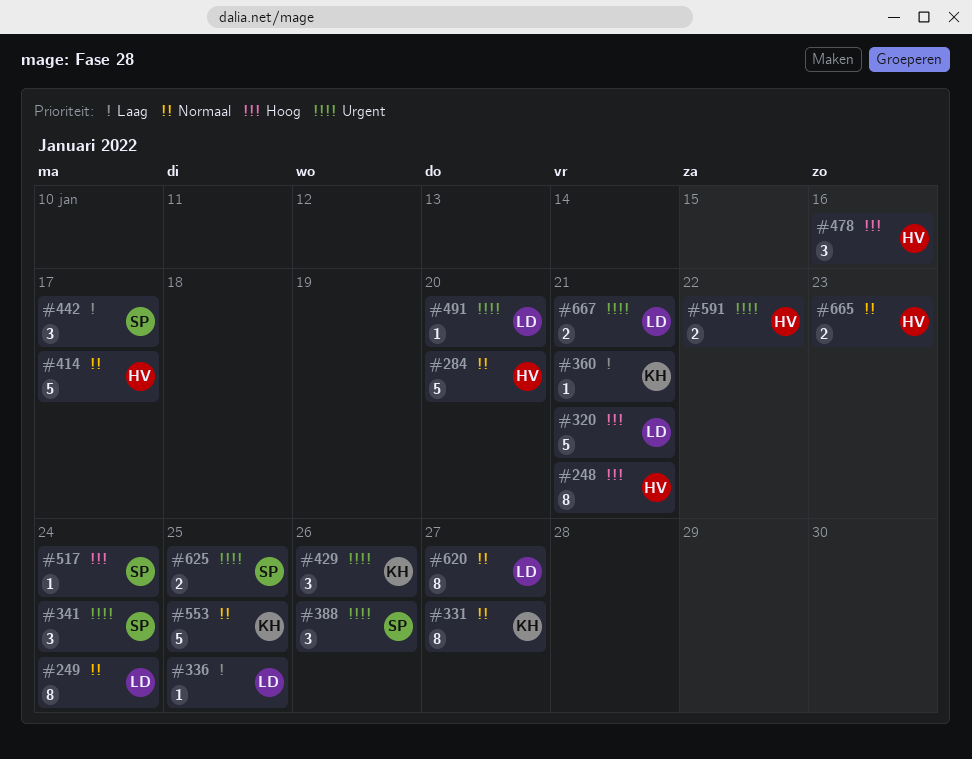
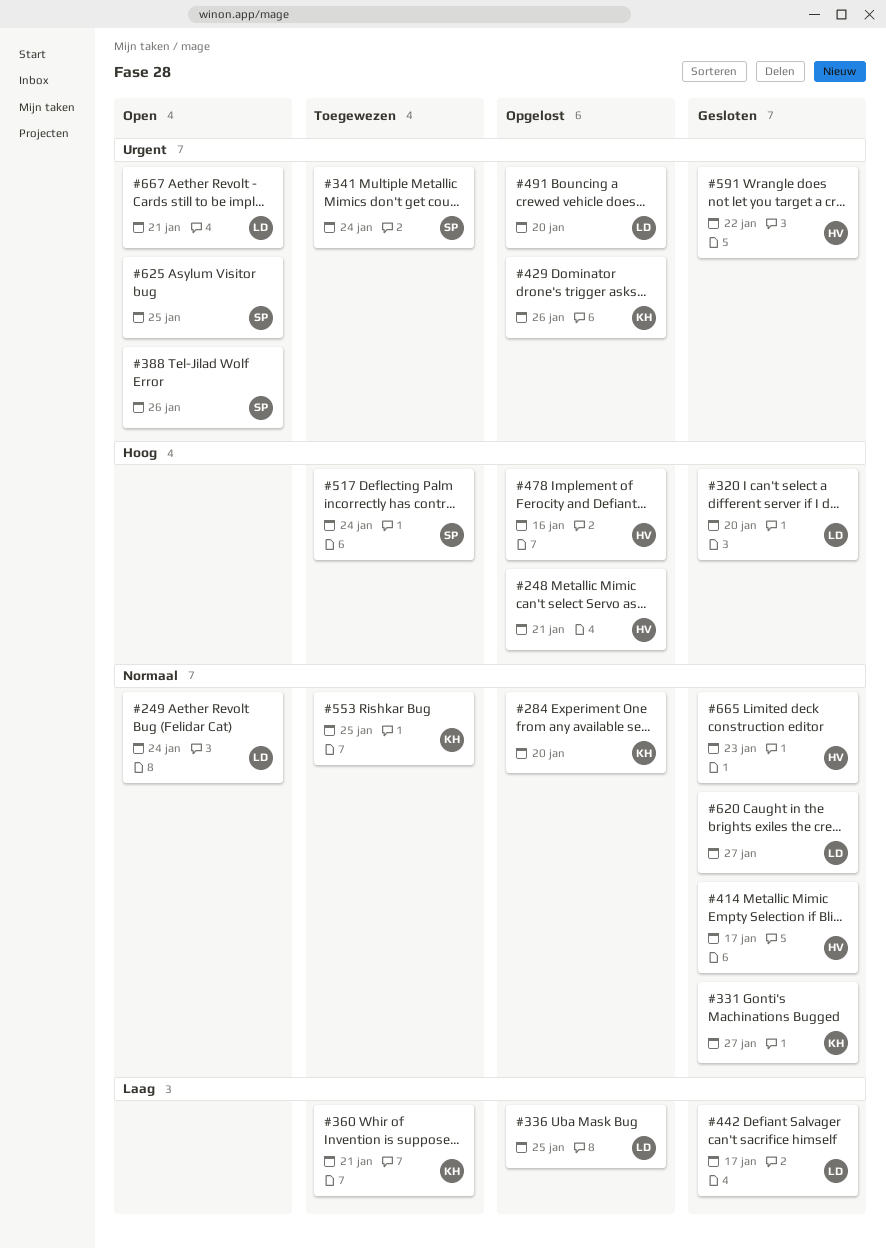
#284, owner: HV -> KH
#320, due: Jan 21 -> Jan 20
#442, owner: SP -> LD

